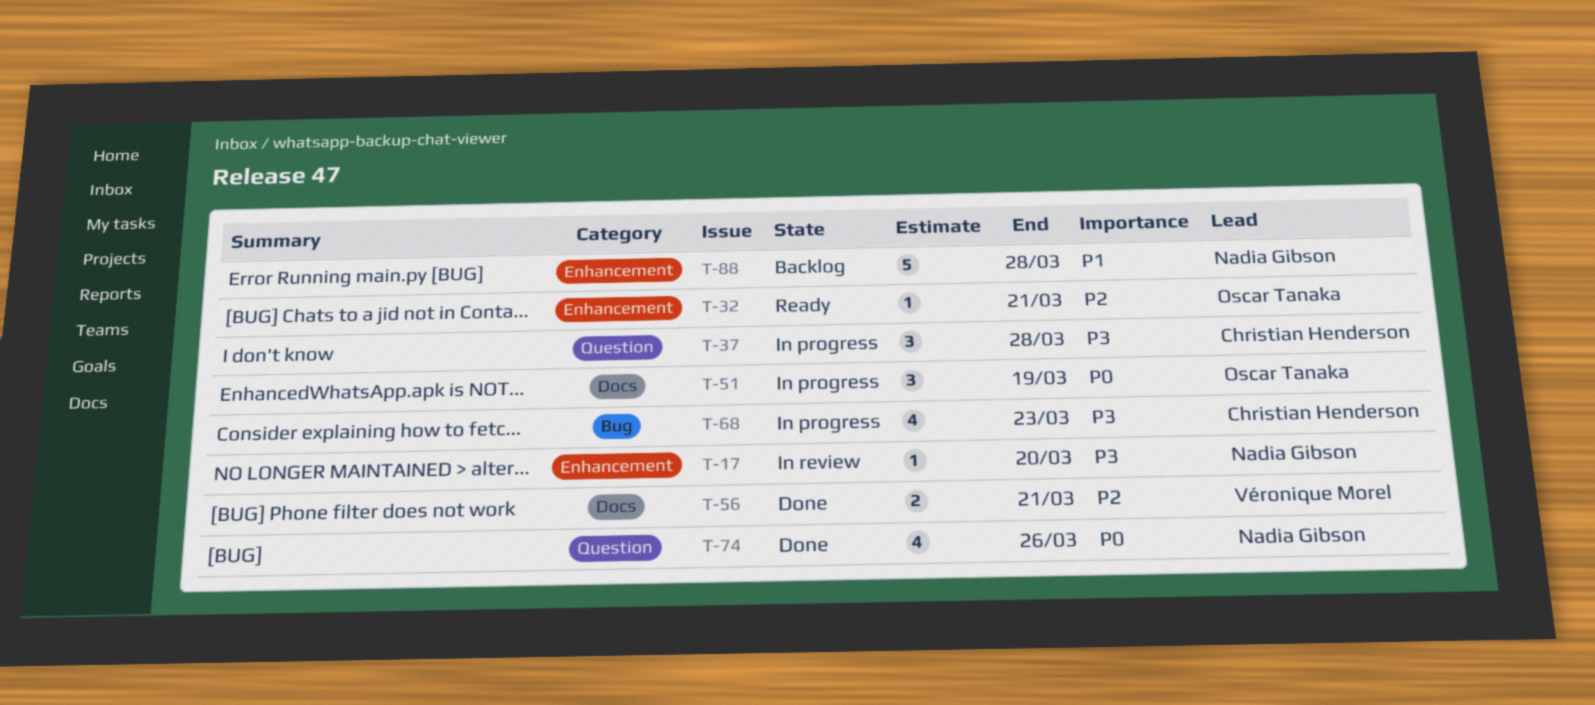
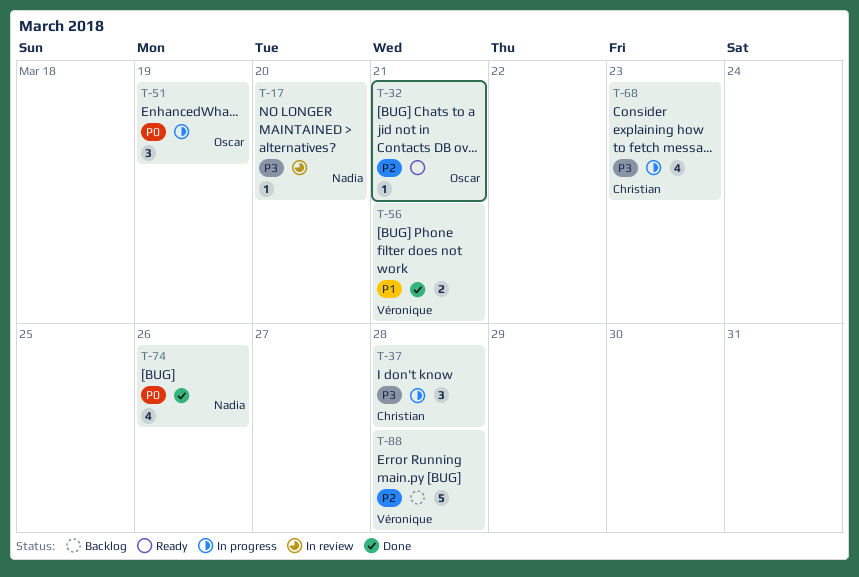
T-56, priority: P2 -> P1
T-88, owner: Nadia Gibson -> Véronique Morel
T-88, priority: P1 -> P2

